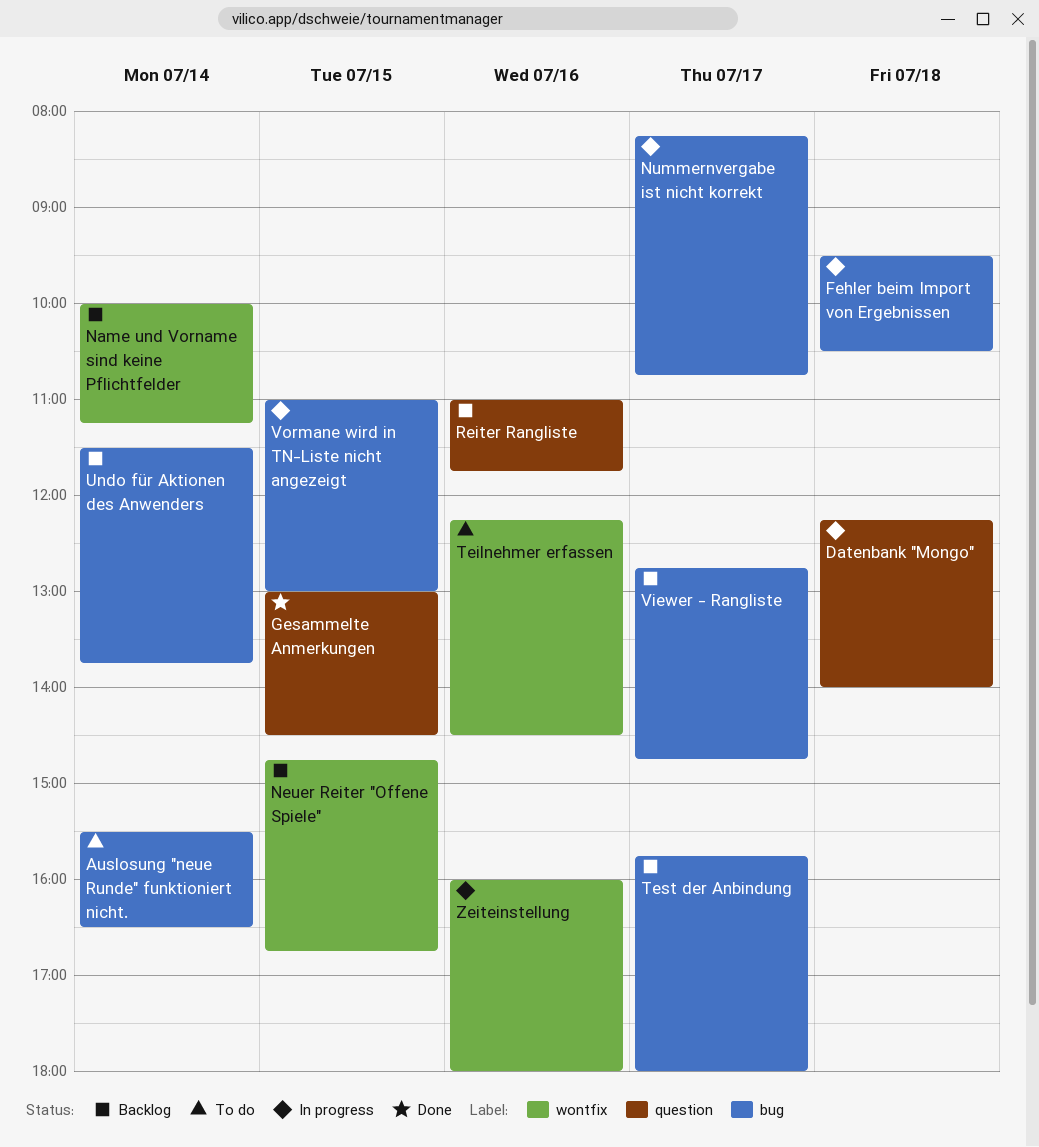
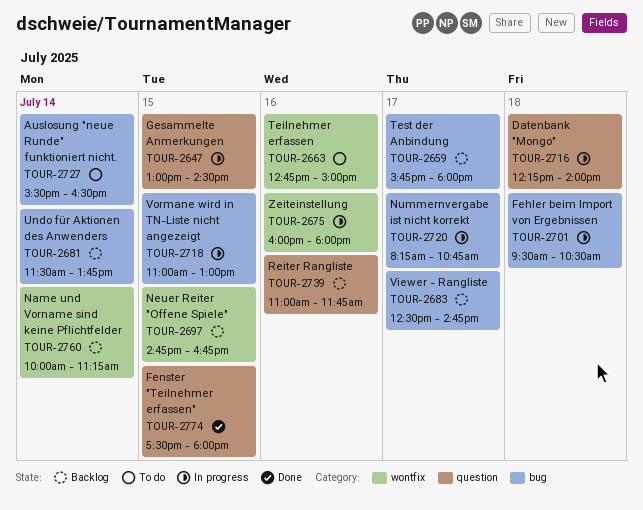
Fenster "Teilnehmer erfassen": none -> present
Gesammelte Anmerkungen, status: Done -> In progress
Teilnehmer erfassen, begins: 12:15 -> 12:45
Teilnehmer erfassen, ends: 14:30 -> 15:00
Viewer - Rangliste, begins: 12:45 -> 12:30

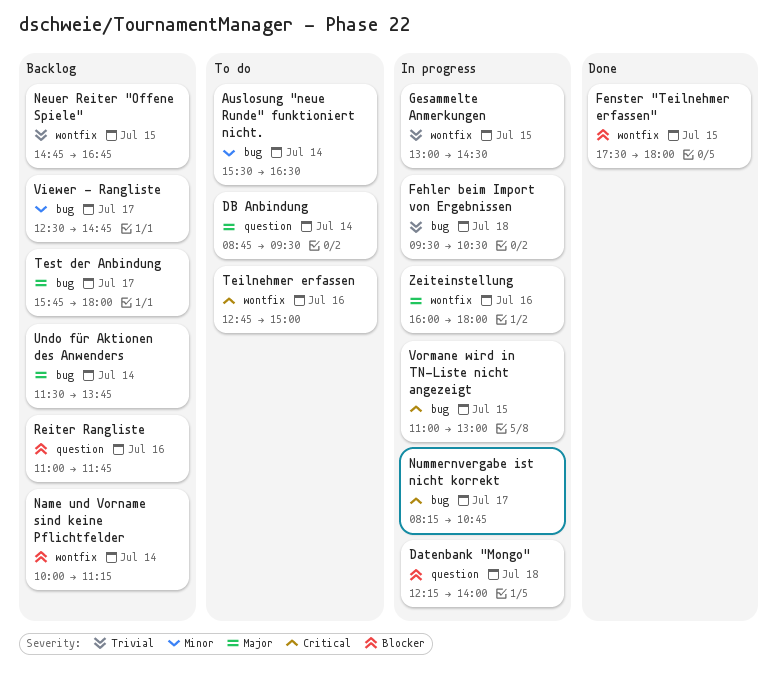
DB Anbindung: none -> present
Fenster "Teilnehmer erfassen", label: question -> wontfix
Gesammelte Anmerkungen, label: question -> wontfix

